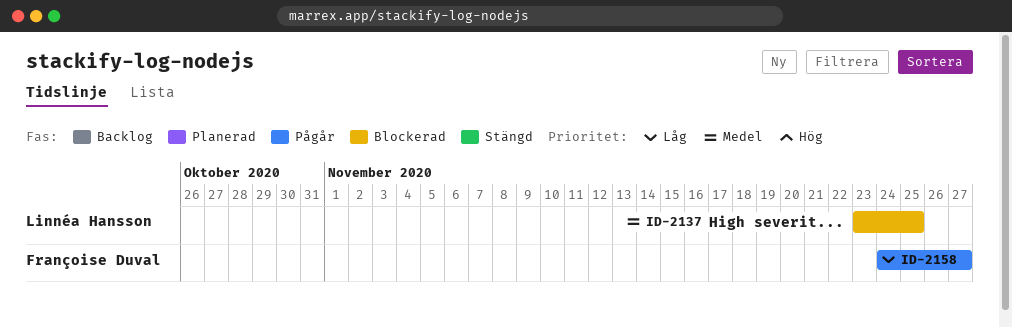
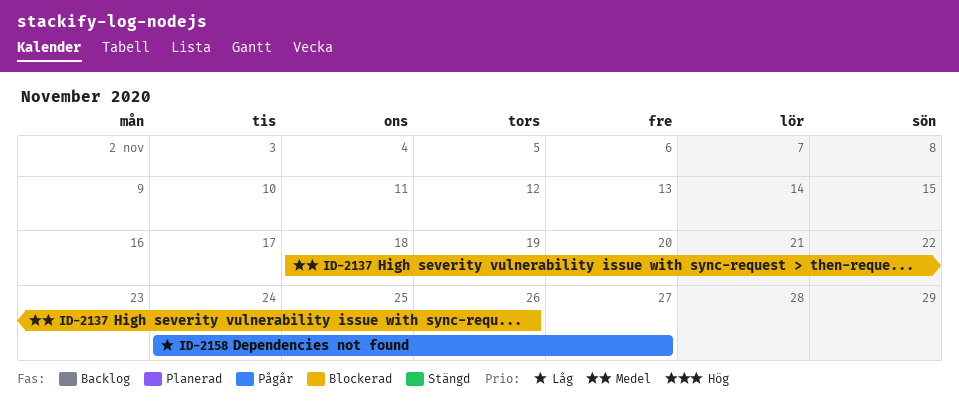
ID-2137, start: Nov 23 -> Nov 18
ID-2137, due: Nov 25 -> Nov 26

